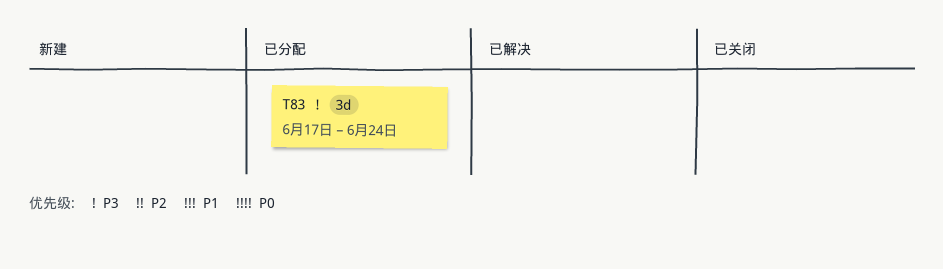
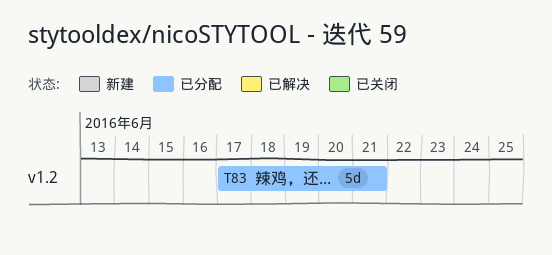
T83, estimate: 3d -> 5d
T83, due: Jun 24 -> Jun 21

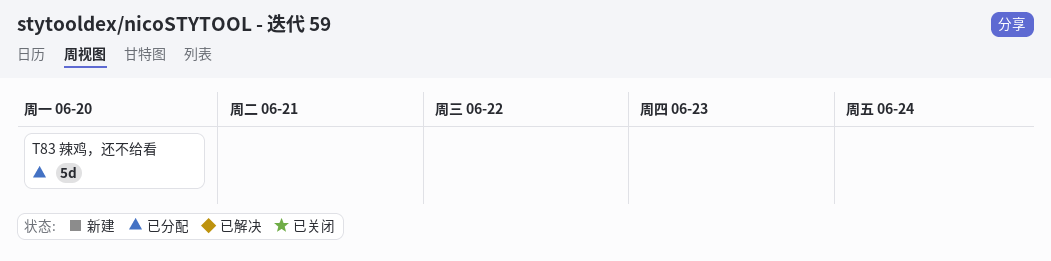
T83, due: Jun 21 -> Jun 20

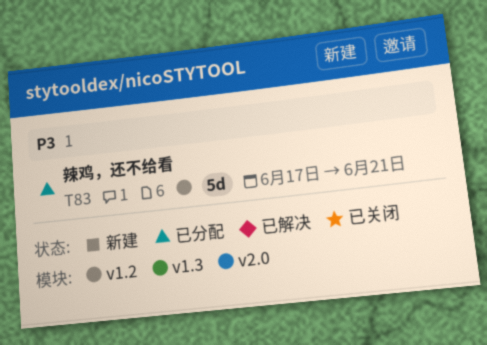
T83, due: Jun 20 -> Jun 21

